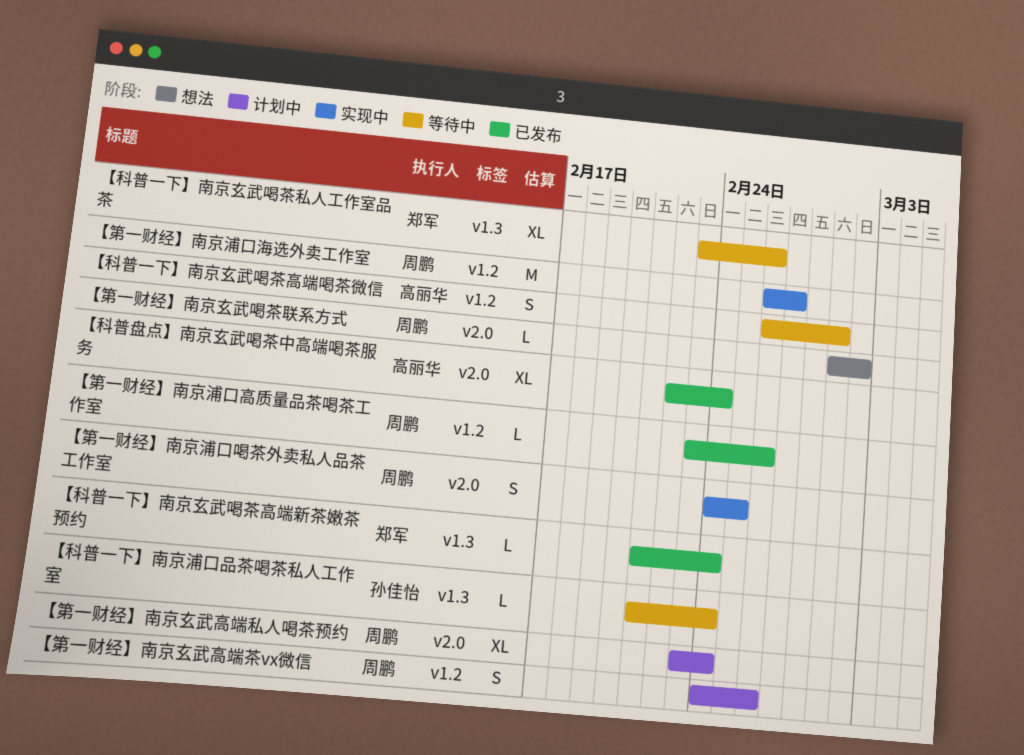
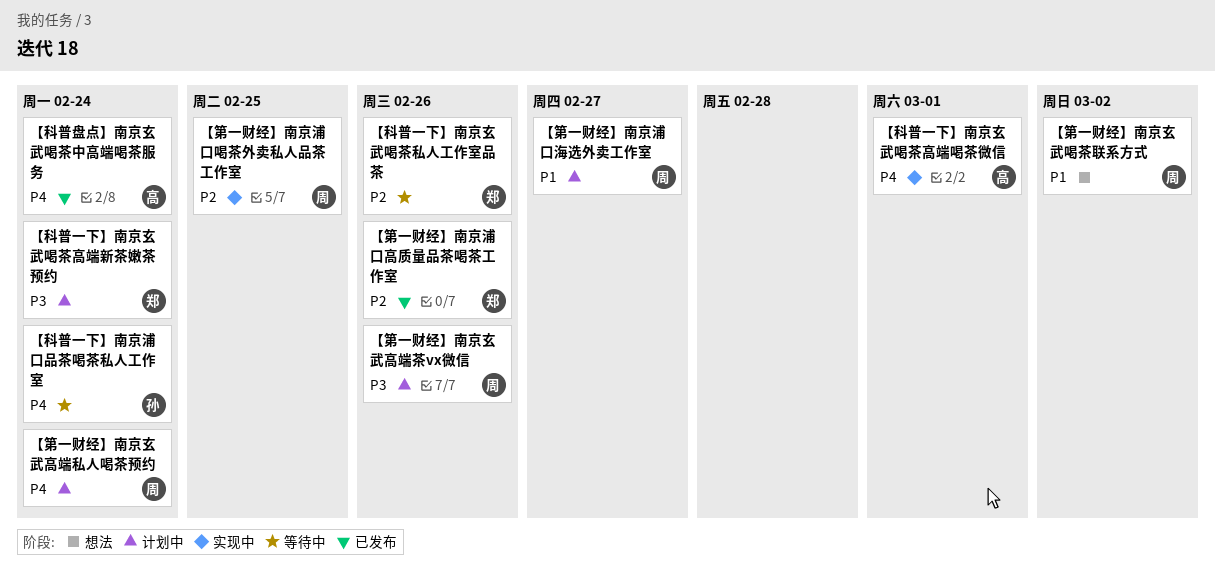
【科普一下】南京玄武喝茶高端喝茶微信, status: 等待中 -> 实现中
【科普一下】南京玄武喝茶高端新茶嫩茶预约, status: 已发布 -> 计划中
【第一财经】南京浦口海选外卖工作室, status: 实现中 -> 计划中
【第一财经】南京浦口高质量品茶喝茶工作室, owner: 周鹏 -> 郑军

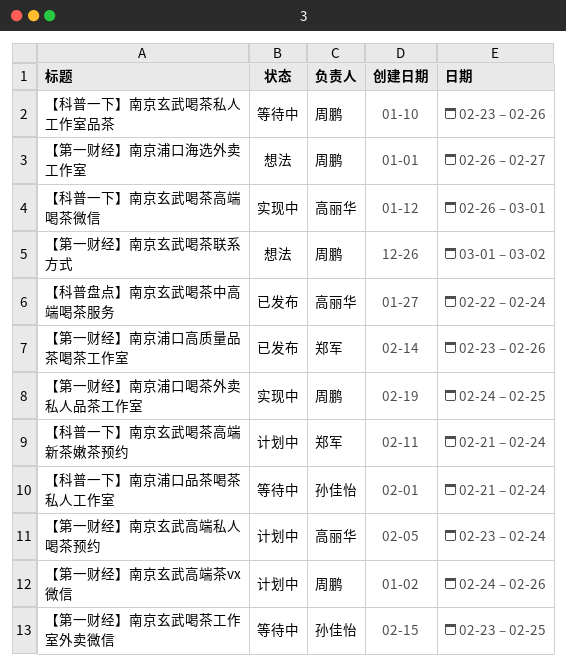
【科普一下】南京玄武喝茶私人工作室品茶, owner: 郑军 -> 周鹏
【第一财经】南京浦口海选外卖工作室, status: 计划中 -> 想法
【第一财经】南京玄武喝茶工作室外卖微信: none -> present
【第一财经】南京玄武高端私人喝茶预约, owner: 周鹏 -> 高丽华

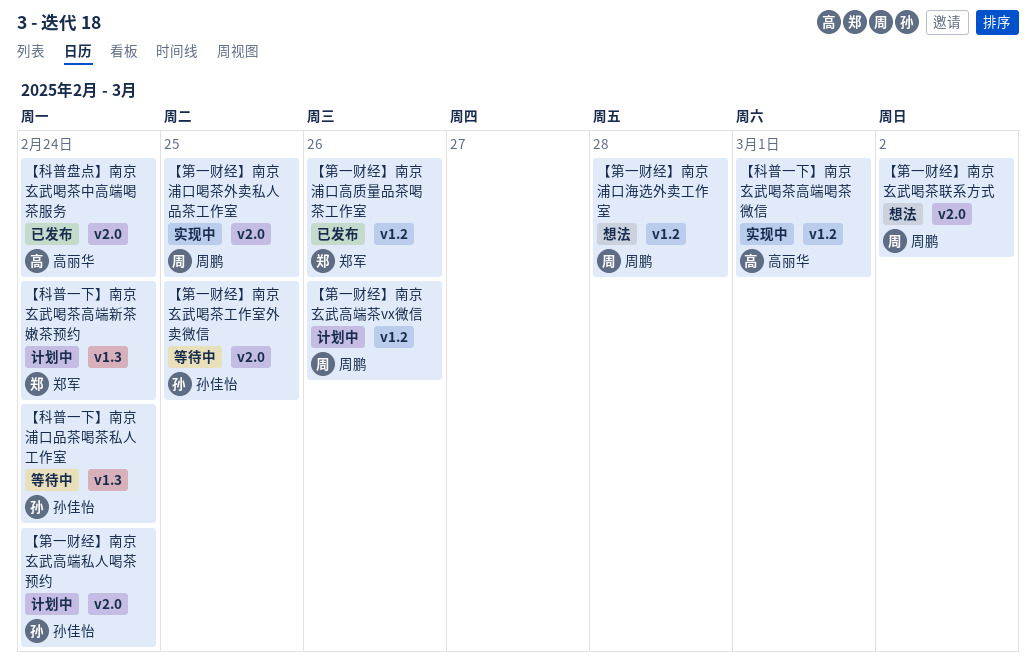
【科普一下】南京玄武喝茶私人工作室品茶: present -> none
【第一财经】南京浦口海选外卖工作室, due: Feb 27 -> Feb 28
【第一财经】南京玄武高端私人喝茶预约, owner: 高丽华 -> 孙佳怡

